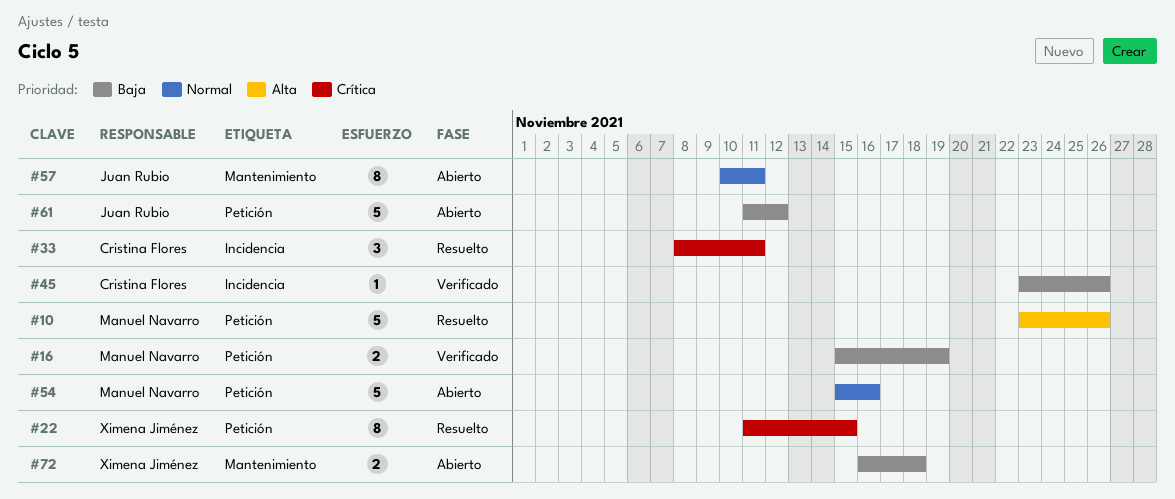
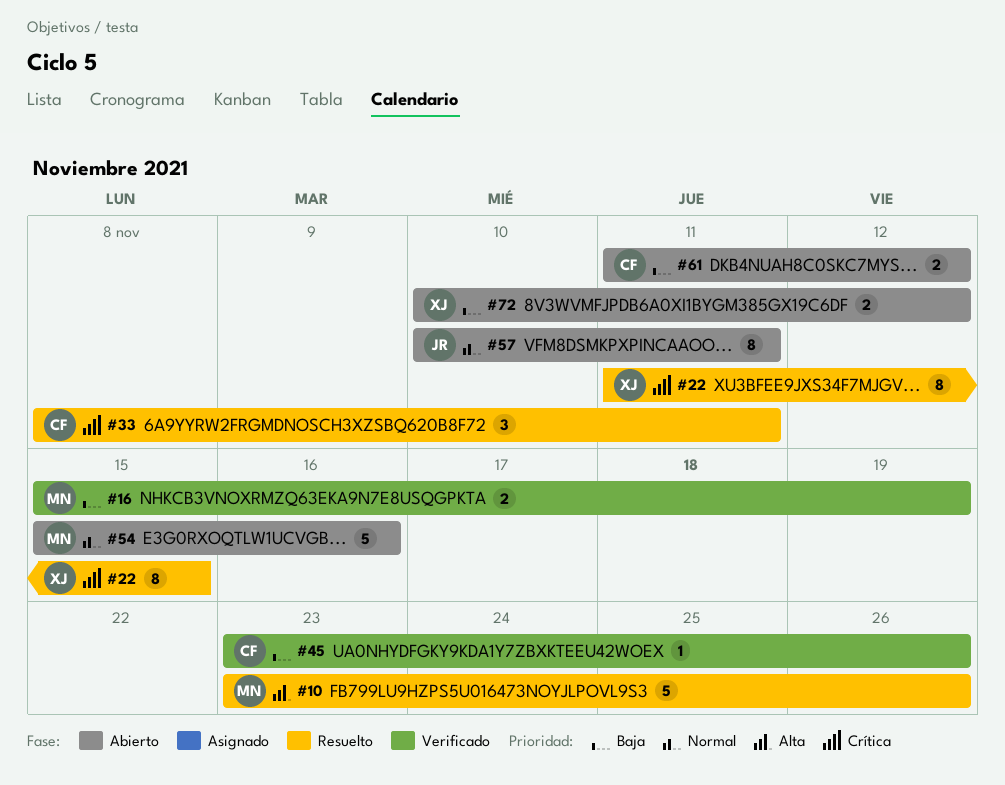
#61, owner: Juan Rubio -> Cristina Flores
#61, estimate: 5 -> 2
#72, start: Nov 16 -> Nov 10
#72, due: Nov 18 -> Nov 12

